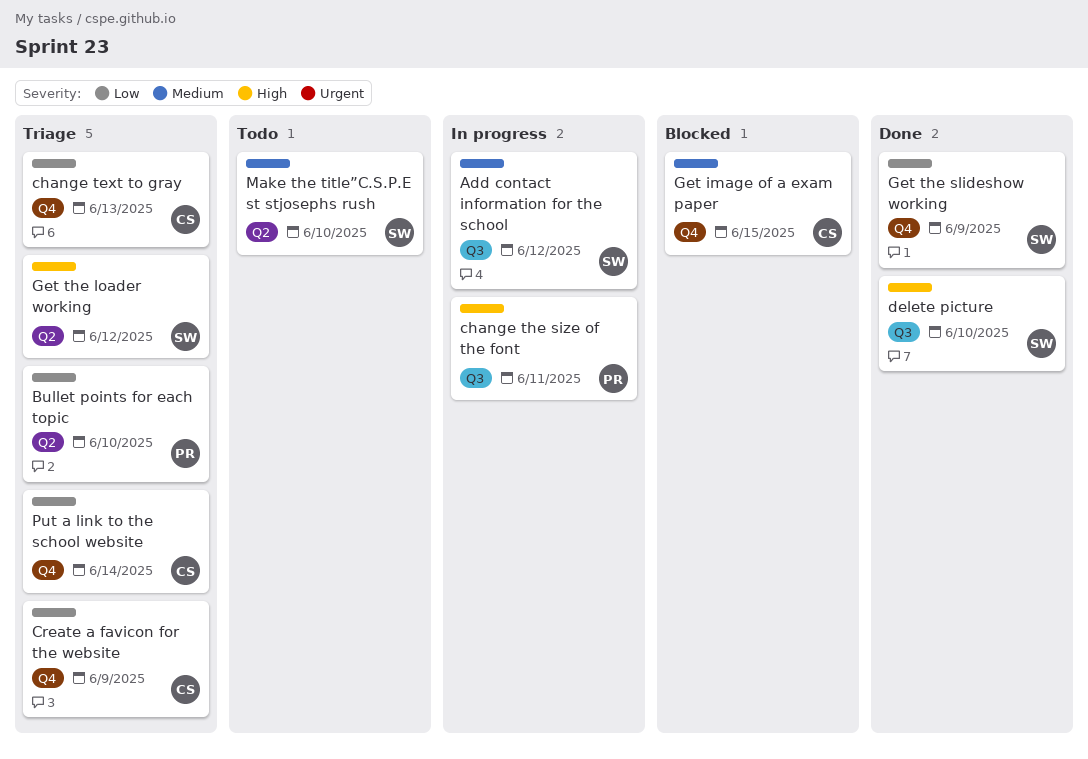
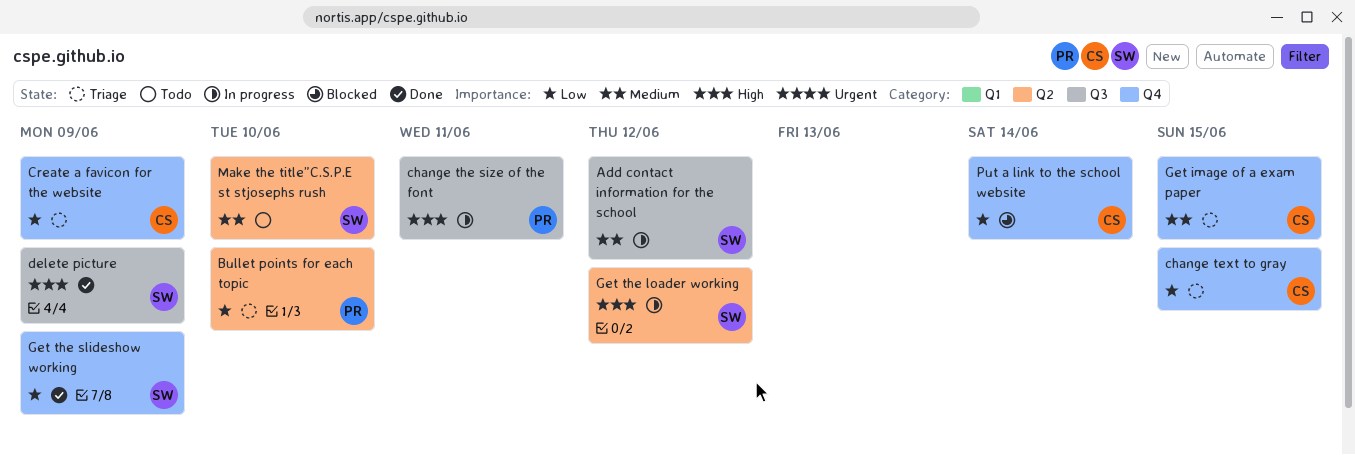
change text to gray, due: Jun 13 -> Jun 15
delete picture, due: Jun 10 -> Jun 9
Get image of a exam paper, status: Blocked -> Triage
Get the loader working, status: Triage -> In progress
Put a link to the school website, status: Triage -> Blocked

